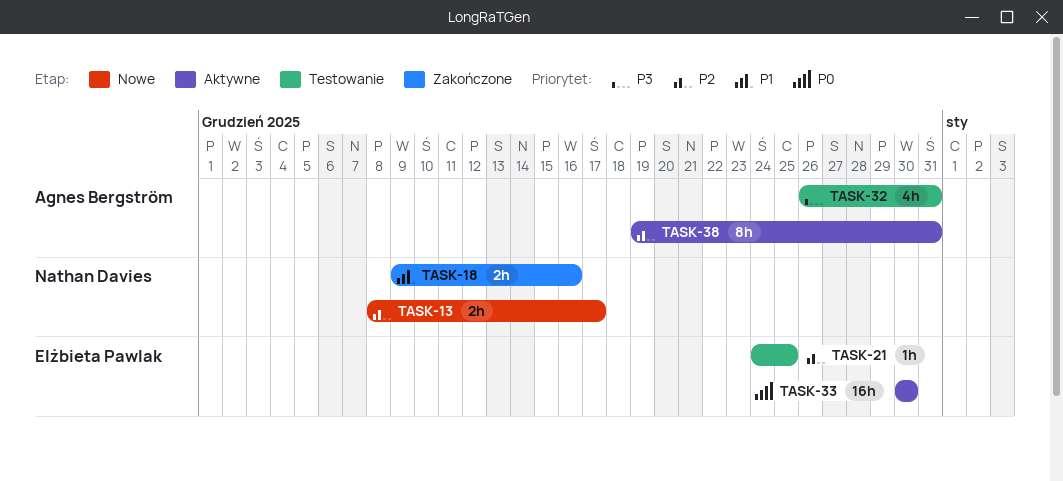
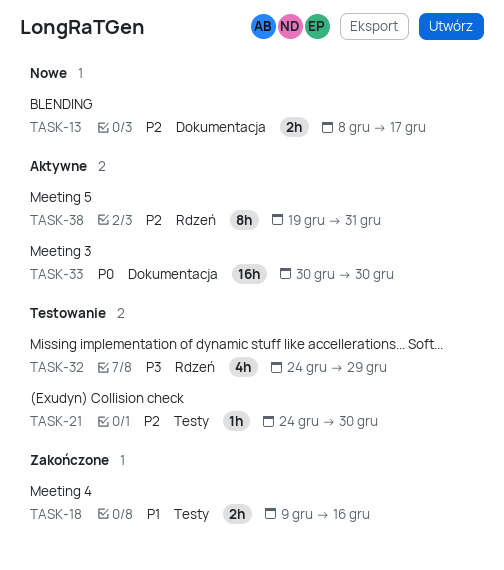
TASK-21, due: Dec 25 -> Dec 30
TASK-32, start: Dec 26 -> Dec 24
TASK-32, due: Dec 31 -> Dec 29

